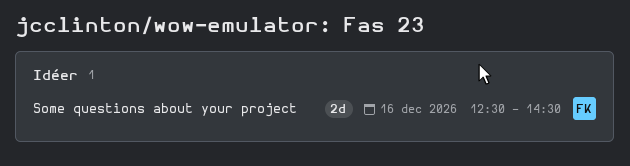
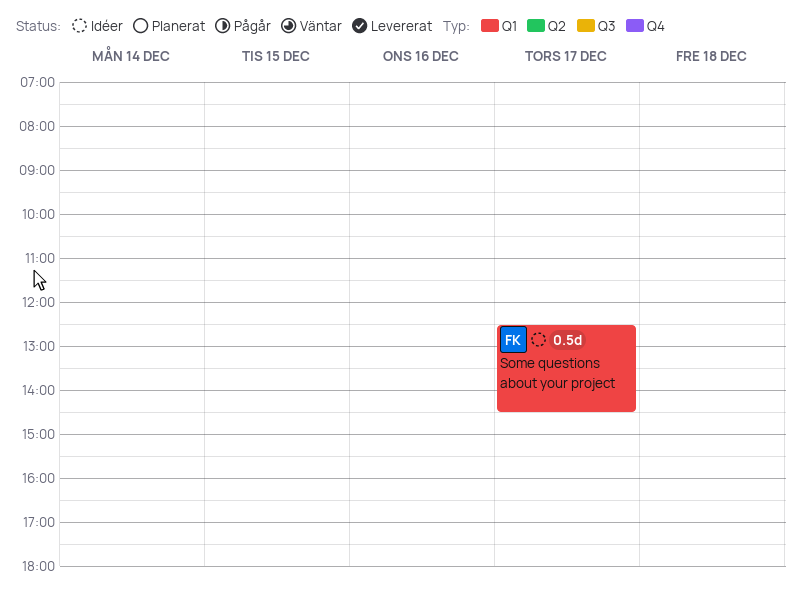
Some questions about your project, estimate: 2d -> 0.5d
Some questions about your project, day: Dec 16 -> Dec 17

